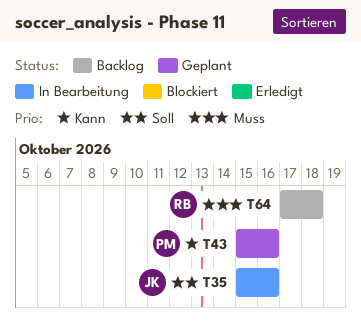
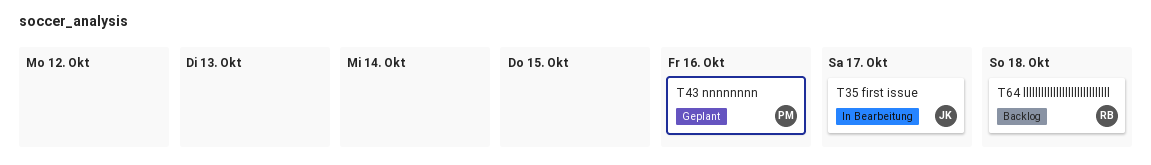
T35, due: Oct 16 -> Oct 17

